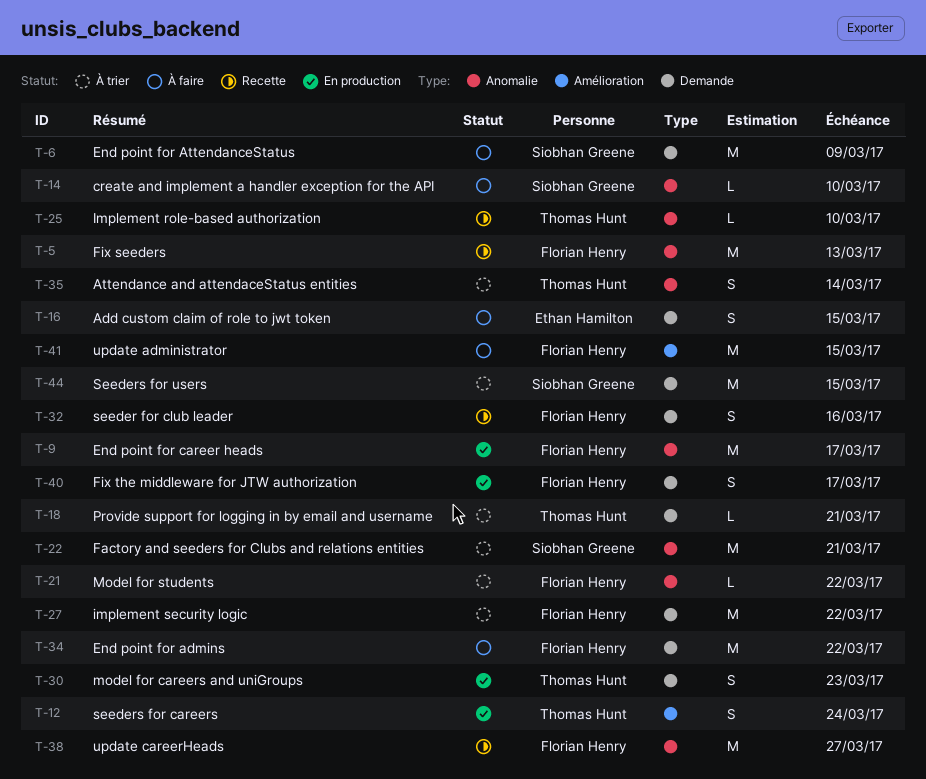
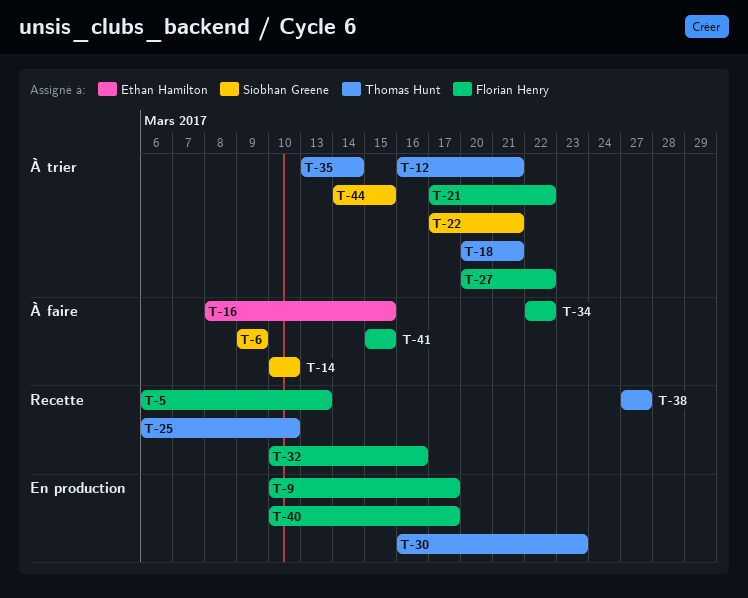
T-12, status: En production -> À trier
T-12, due: Mar 24 -> Mar 21
T-38, owner: Florian Henry -> Thomas Hunt

